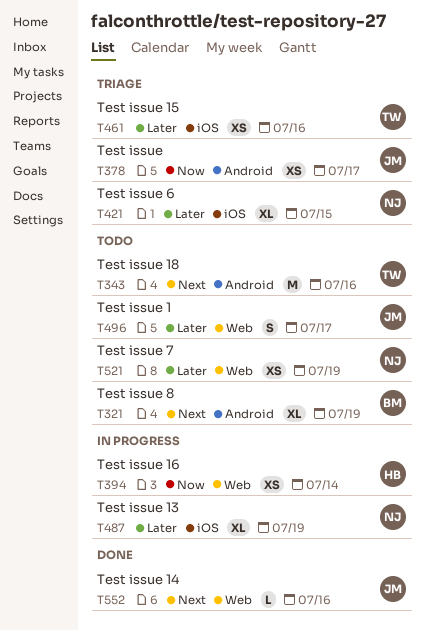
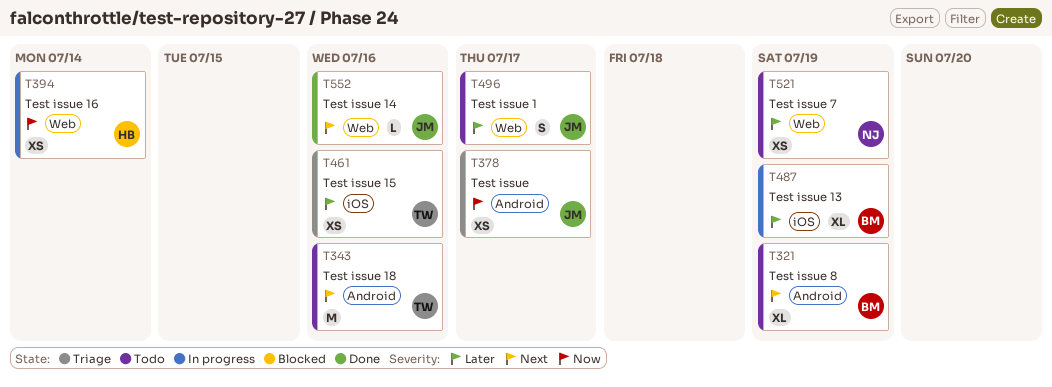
T421: present -> none
T487, owner: NJ -> BM

